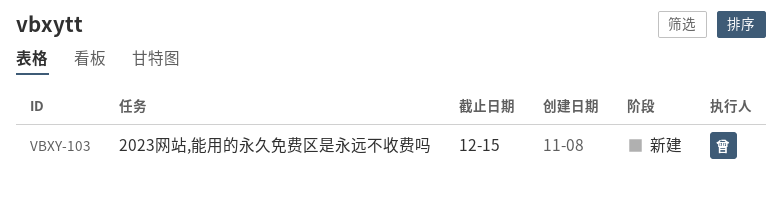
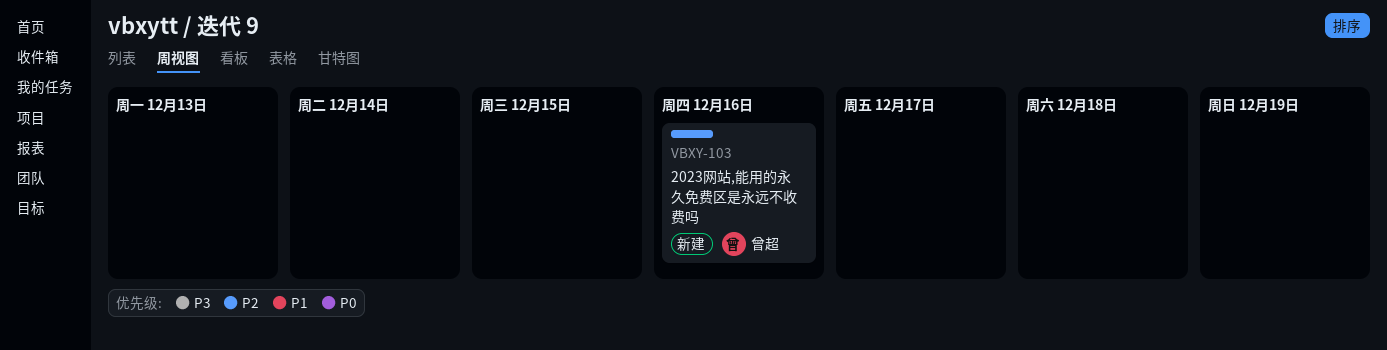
VBXY-103, due: Dec 15 -> Dec 16

